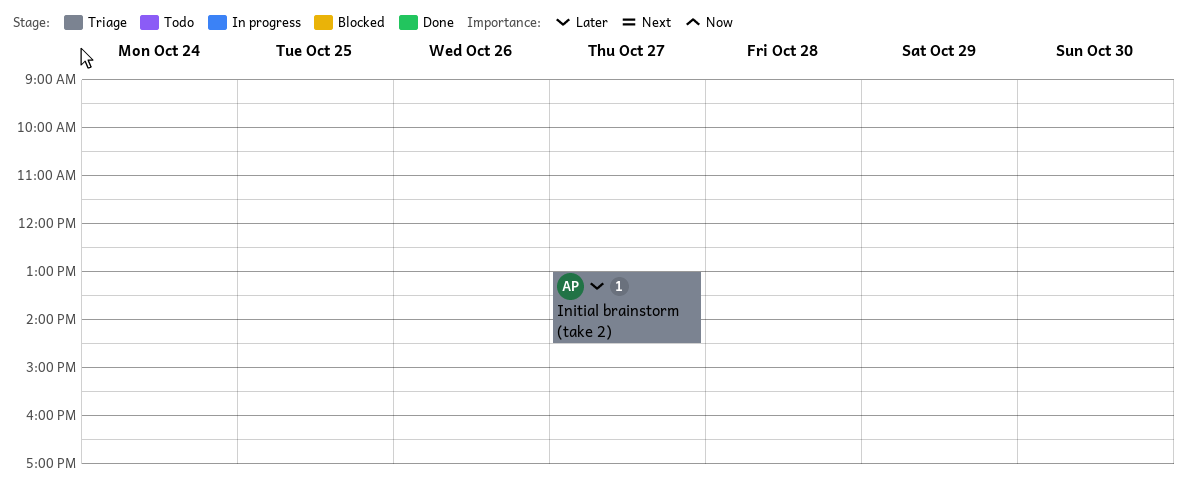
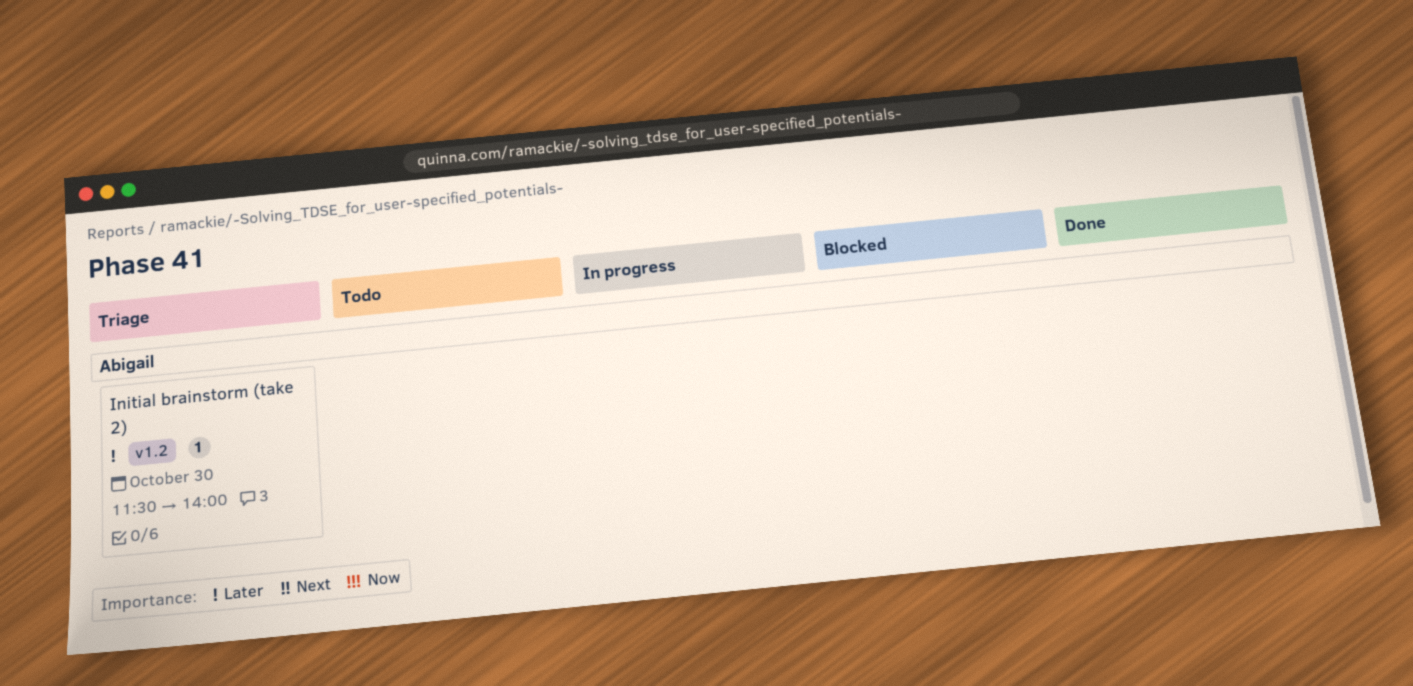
Initial brainstorm (take 2), day: Oct 27 -> Oct 30
Initial brainstorm (take 2), begins: 13:00 -> 11:30
Initial brainstorm (take 2), ends: 14:30 -> 14:00

